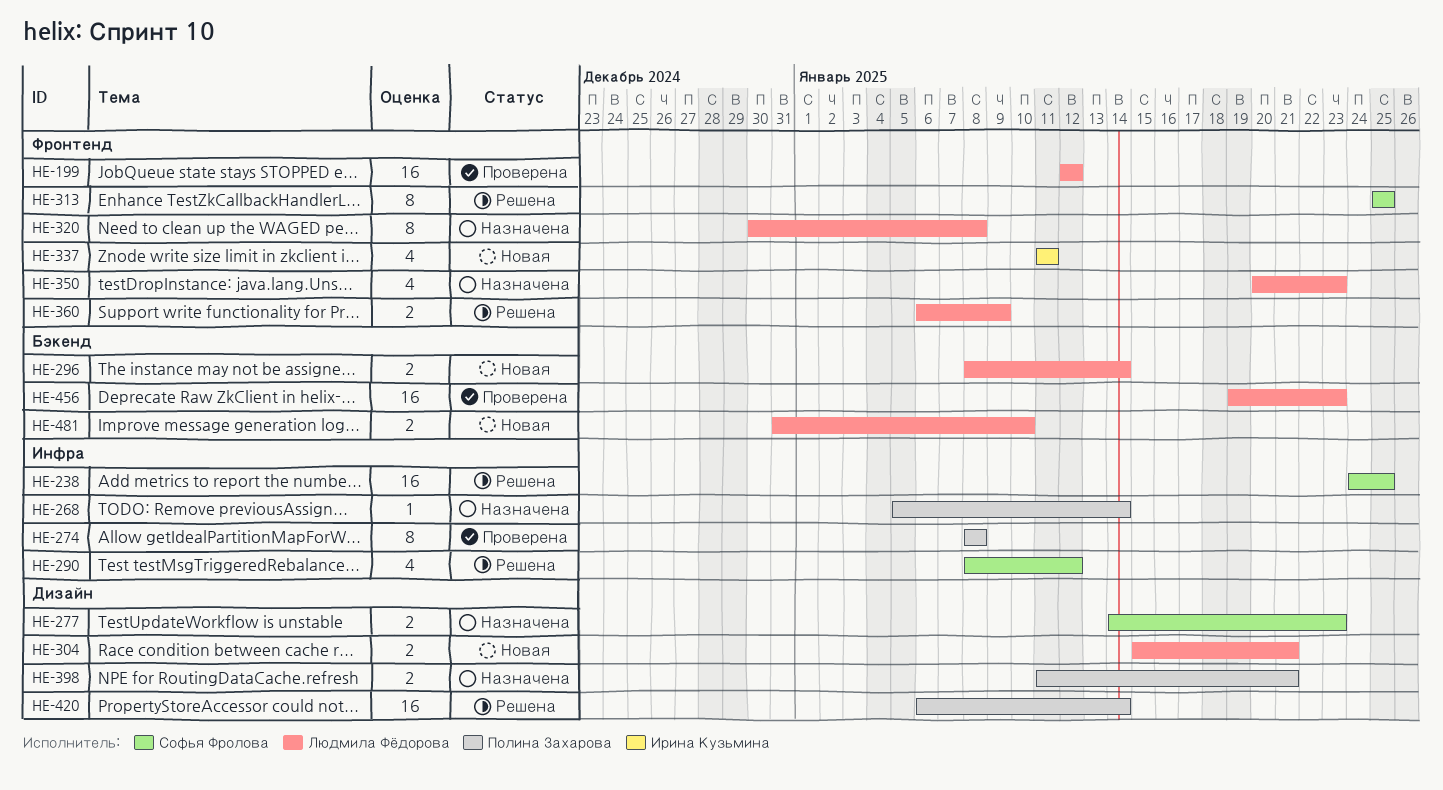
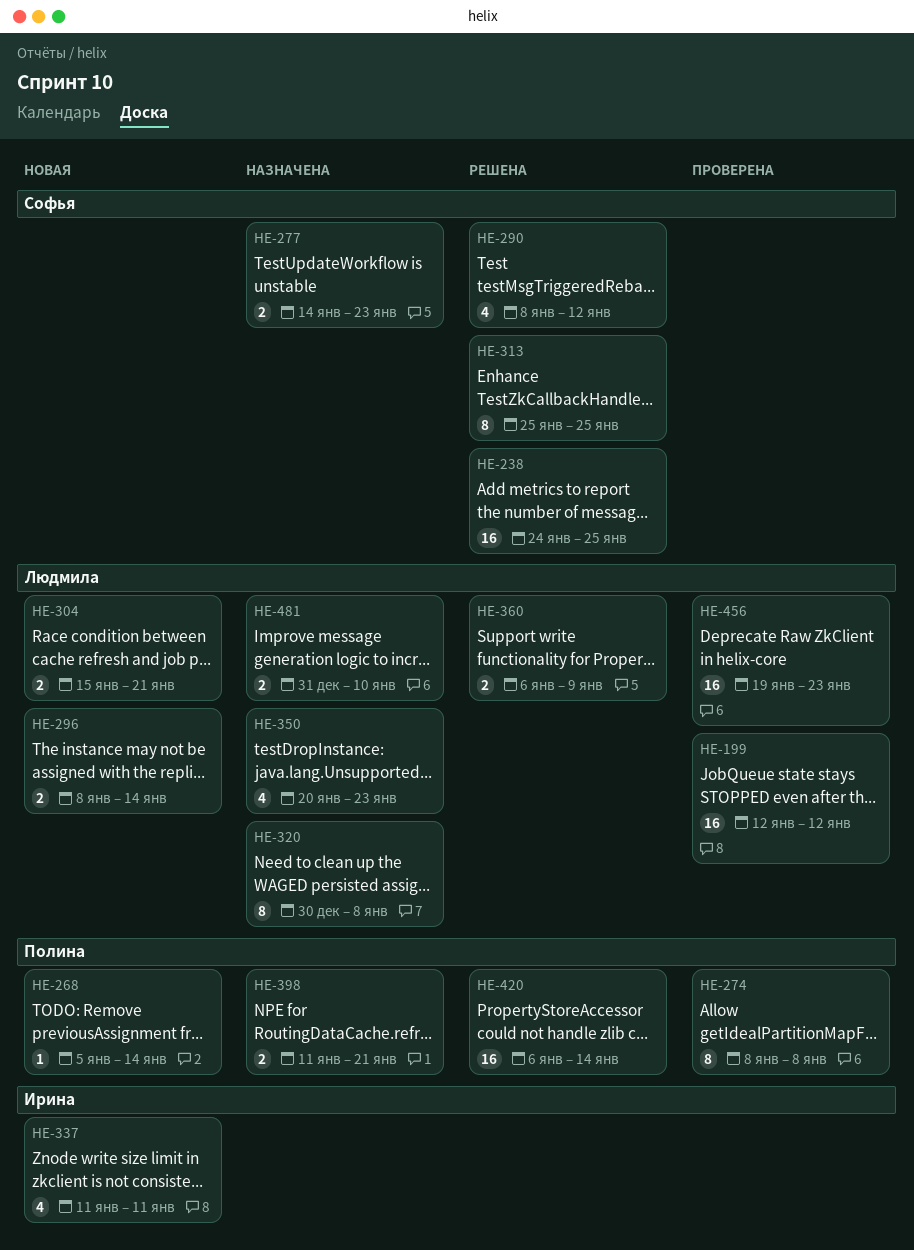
HE-268, status: Назначена -> Новая
HE-481, status: Новая -> Назначена

